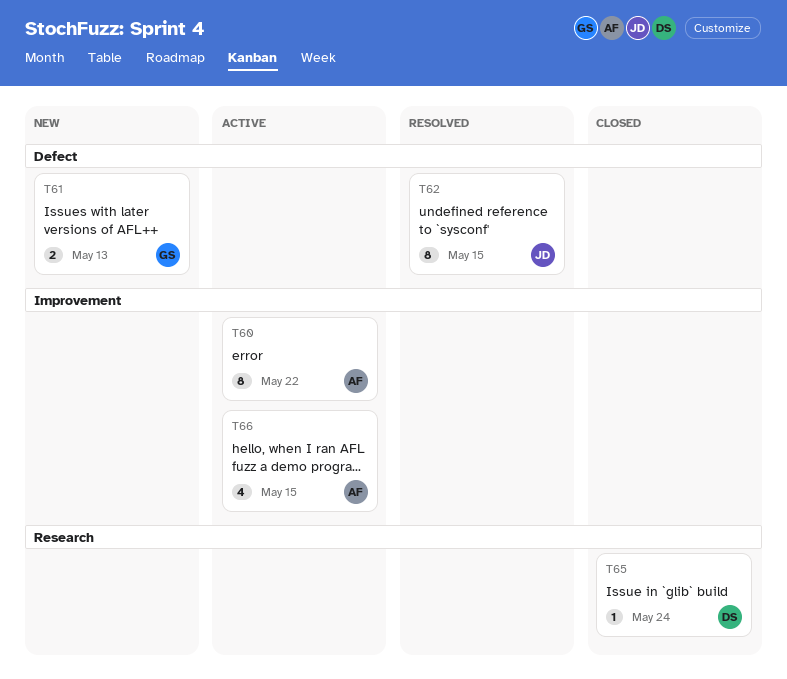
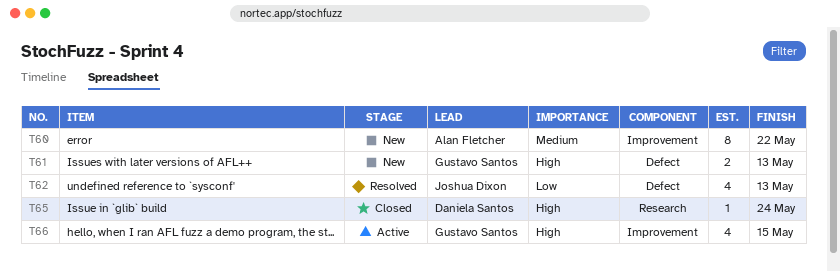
T60, status: Active -> New
T62, estimate: 8 -> 4
T62, due: May 15 -> May 13
T66, owner: Alan Fletcher -> Gustavo Santos

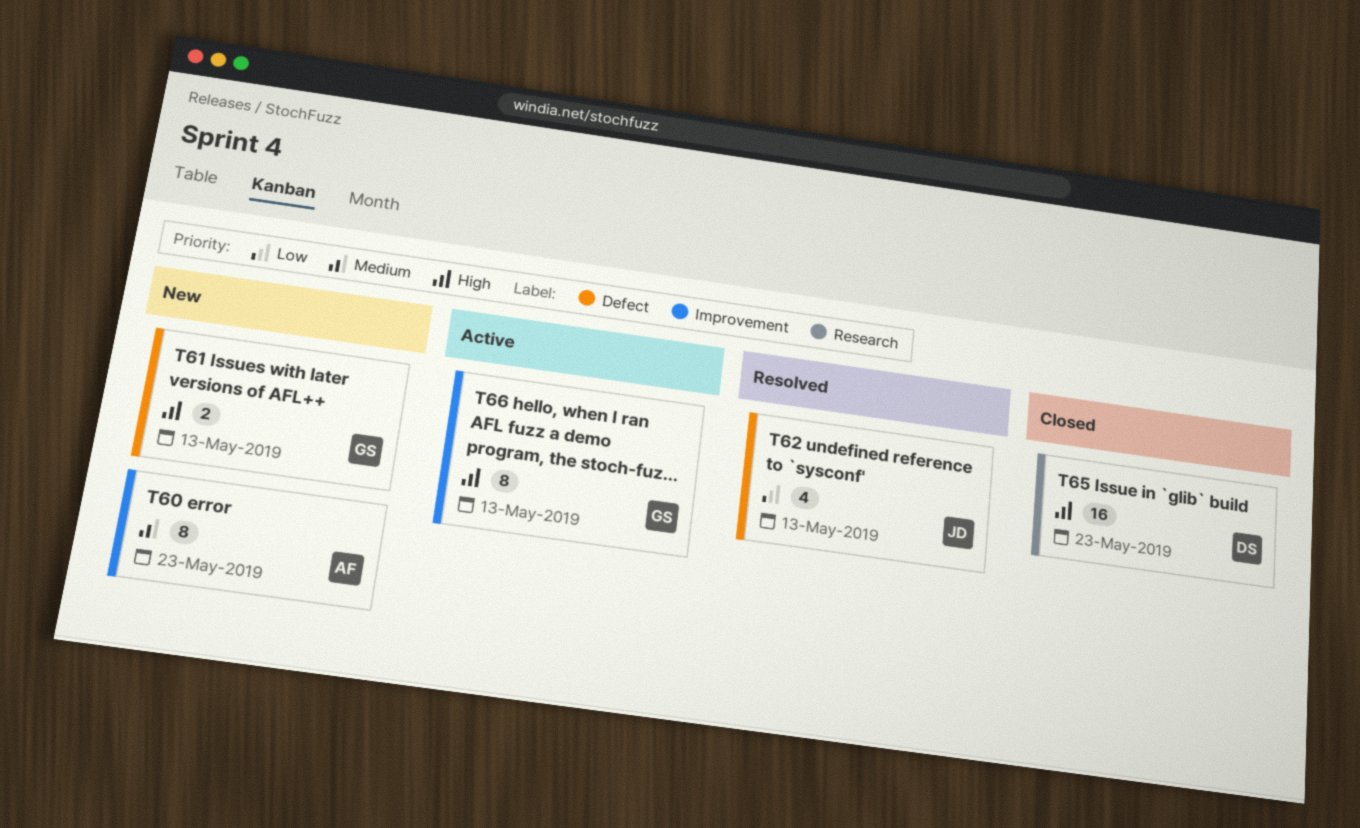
T60, due: May 22 -> May 23
T65, estimate: 1 -> 16
T65, due: May 24 -> May 23
T66, estimate: 4 -> 8
T66, due: May 15 -> May 13

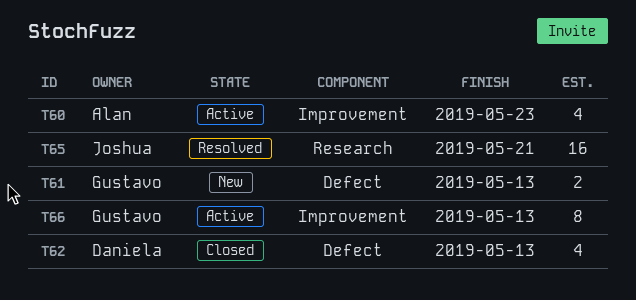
T60, status: New -> Active
T60, estimate: 8 -> 4
T62, status: Resolved -> Closed
T62, owner: Joshua -> Daniela
T65, status: Closed -> Resolved
T65, owner: Daniela -> Joshua
T65, due: May 23 -> May 21

